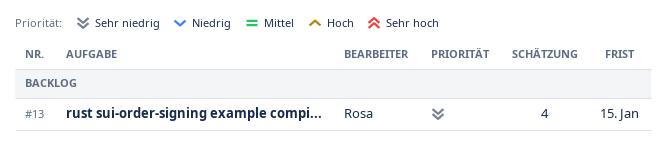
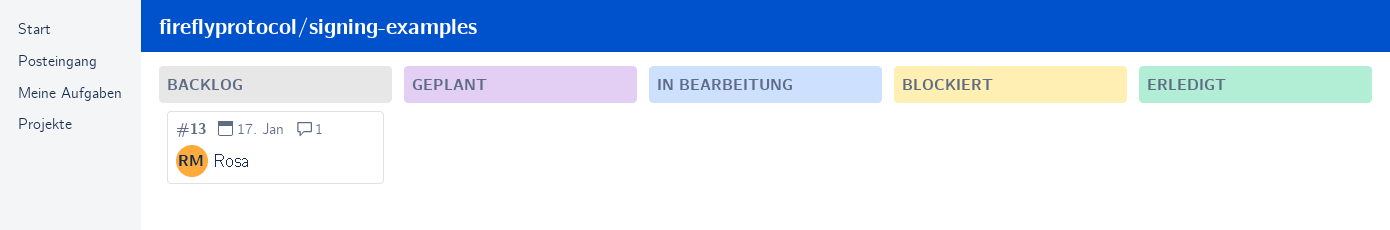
#13, due: Jan 15 -> Jan 17

